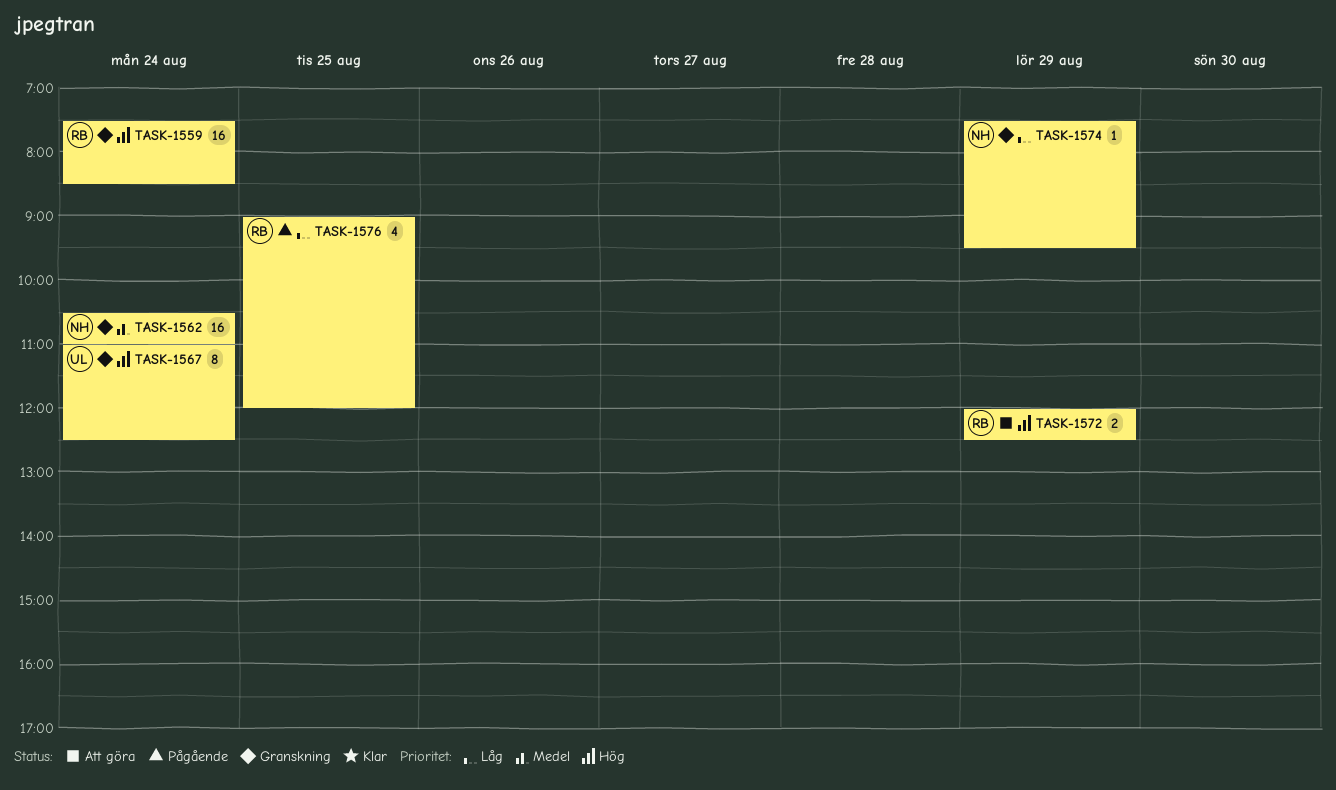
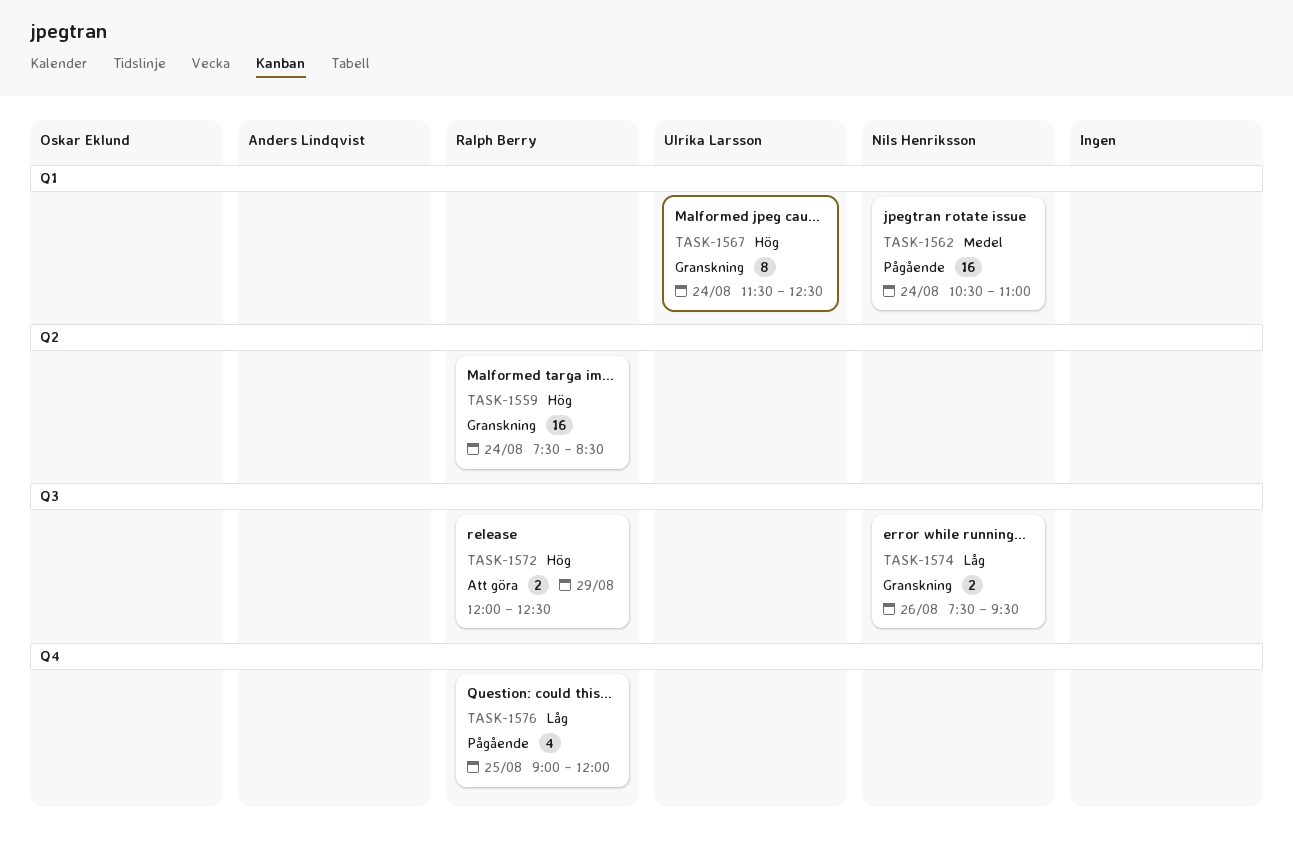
TASK-1562, status: Granskning -> Pågående
TASK-1567, begins: 11:00 -> 11:30
TASK-1574, estimate: 1 -> 2
TASK-1574, day: Aug 29 -> Aug 26

